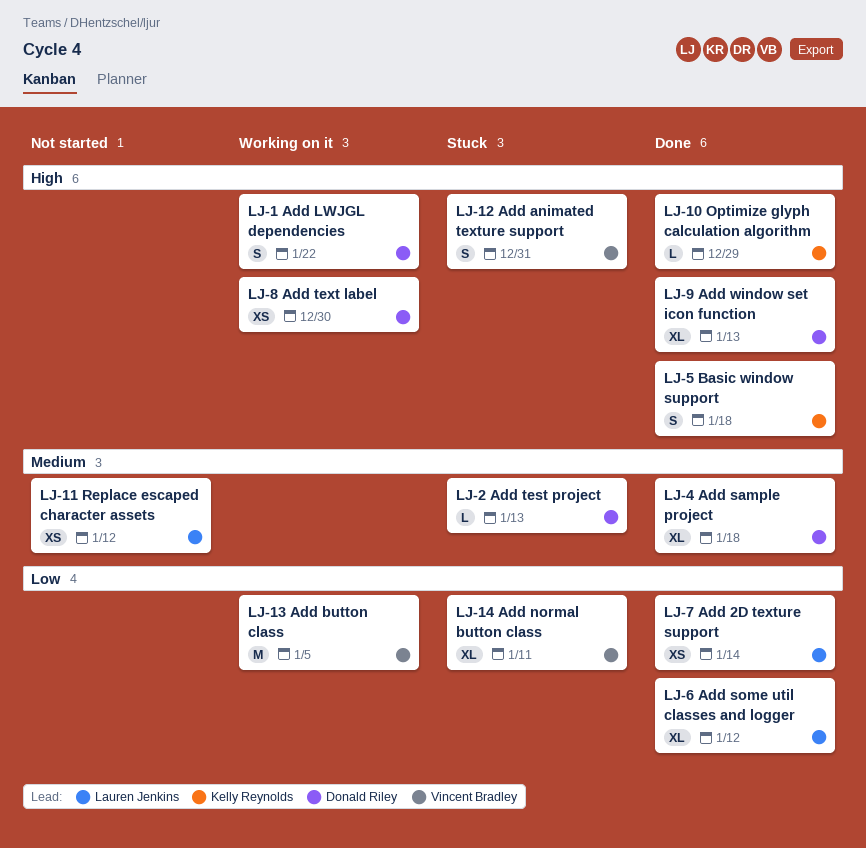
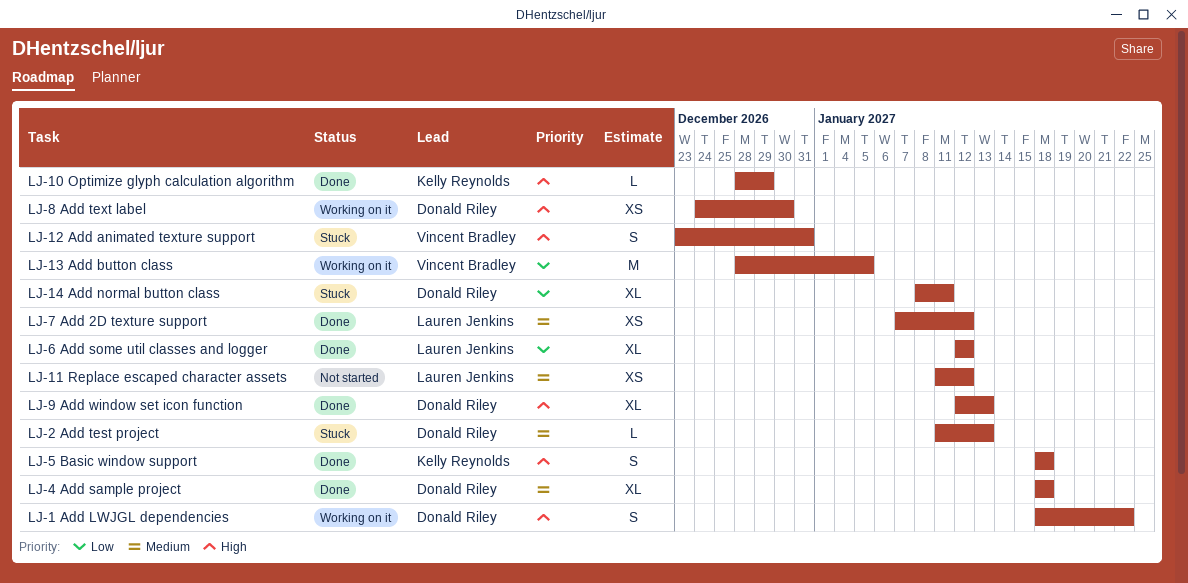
LJ-14 Add normal button class, owner: Vincent Bradley -> Donald Riley
LJ-7 Add 2D texture support, priority: Low -> Medium
LJ-7 Add 2D texture support, due: Jan 14 -> Jan 12

